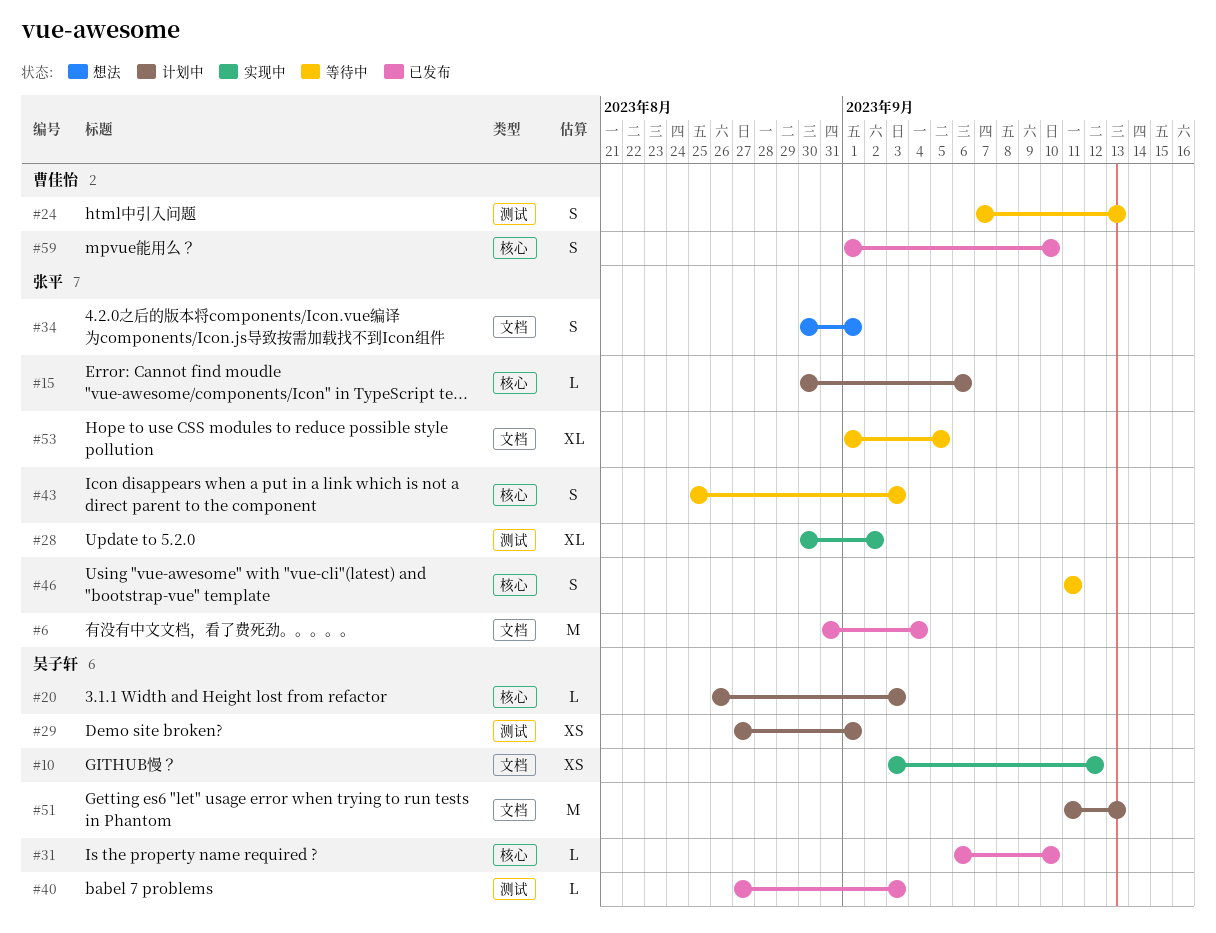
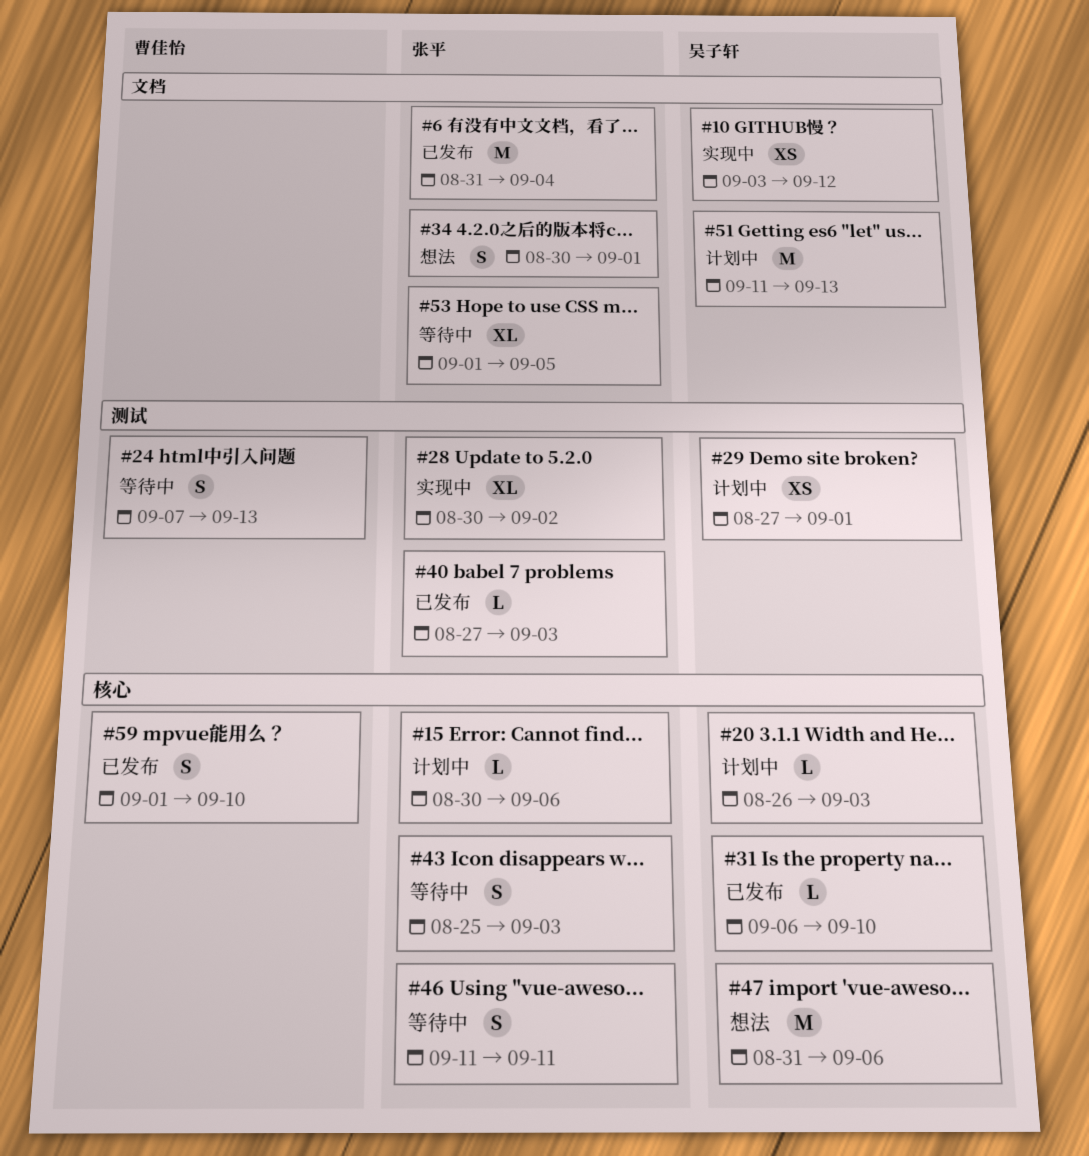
#40, owner: 吴子轩 -> 张平
#47: none -> present

